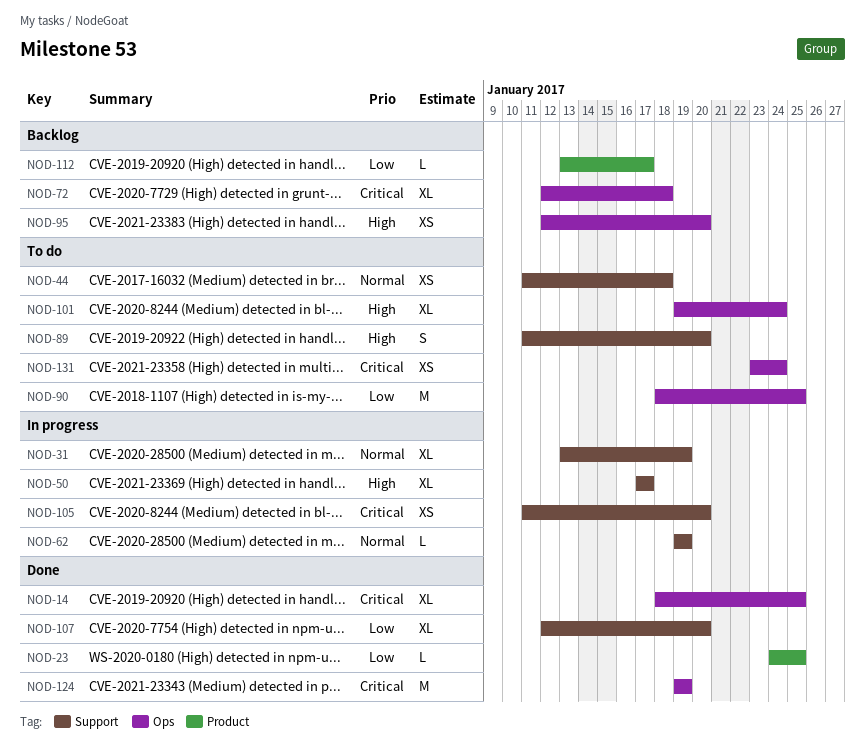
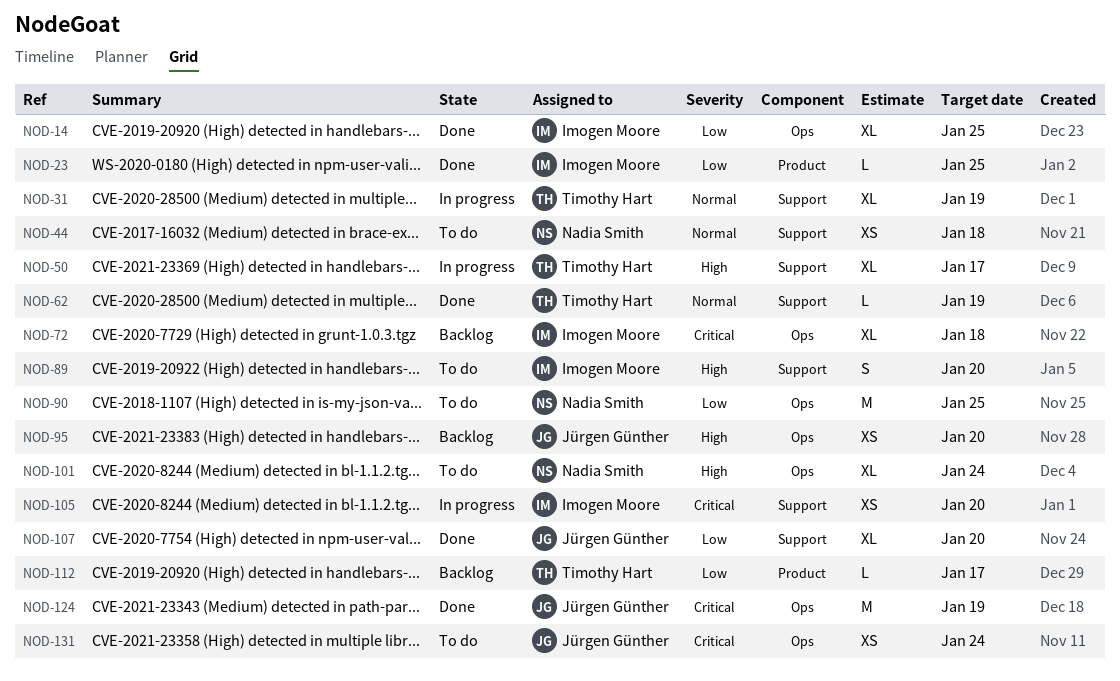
NOD-14, priority: Critical -> Low
NOD-62, status: In progress -> Done

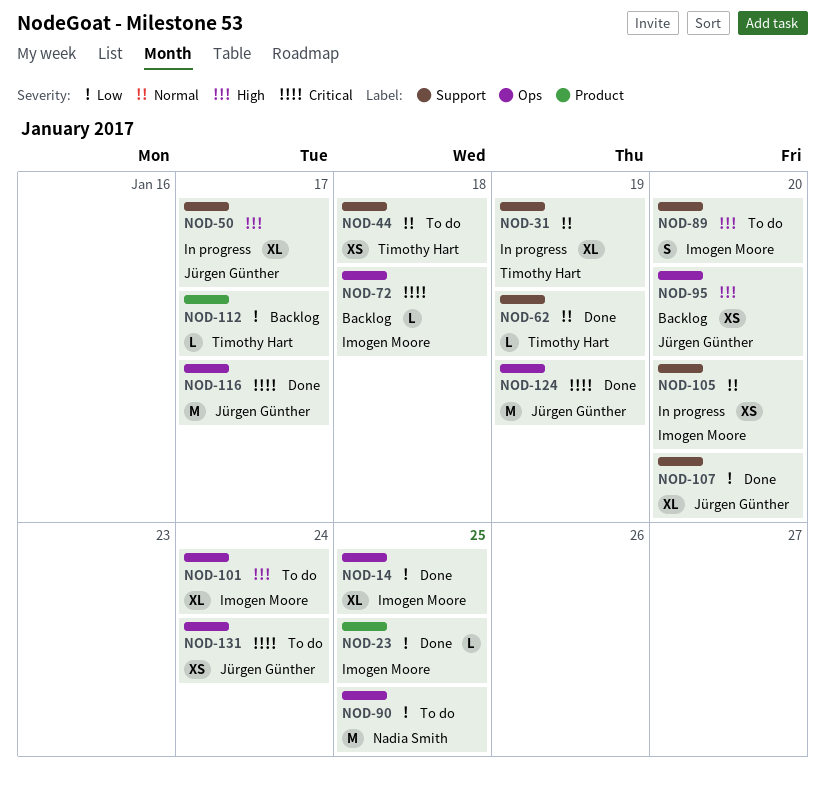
NOD-44, owner: Nadia Smith -> Timothy Hart
NOD-50, owner: Timothy Hart -> Jürgen Günther
NOD-72, estimate: XL -> L
NOD-101, owner: Nadia Smith -> Imogen Moore
NOD-105, priority: Critical -> Normal
NOD-116: none -> present

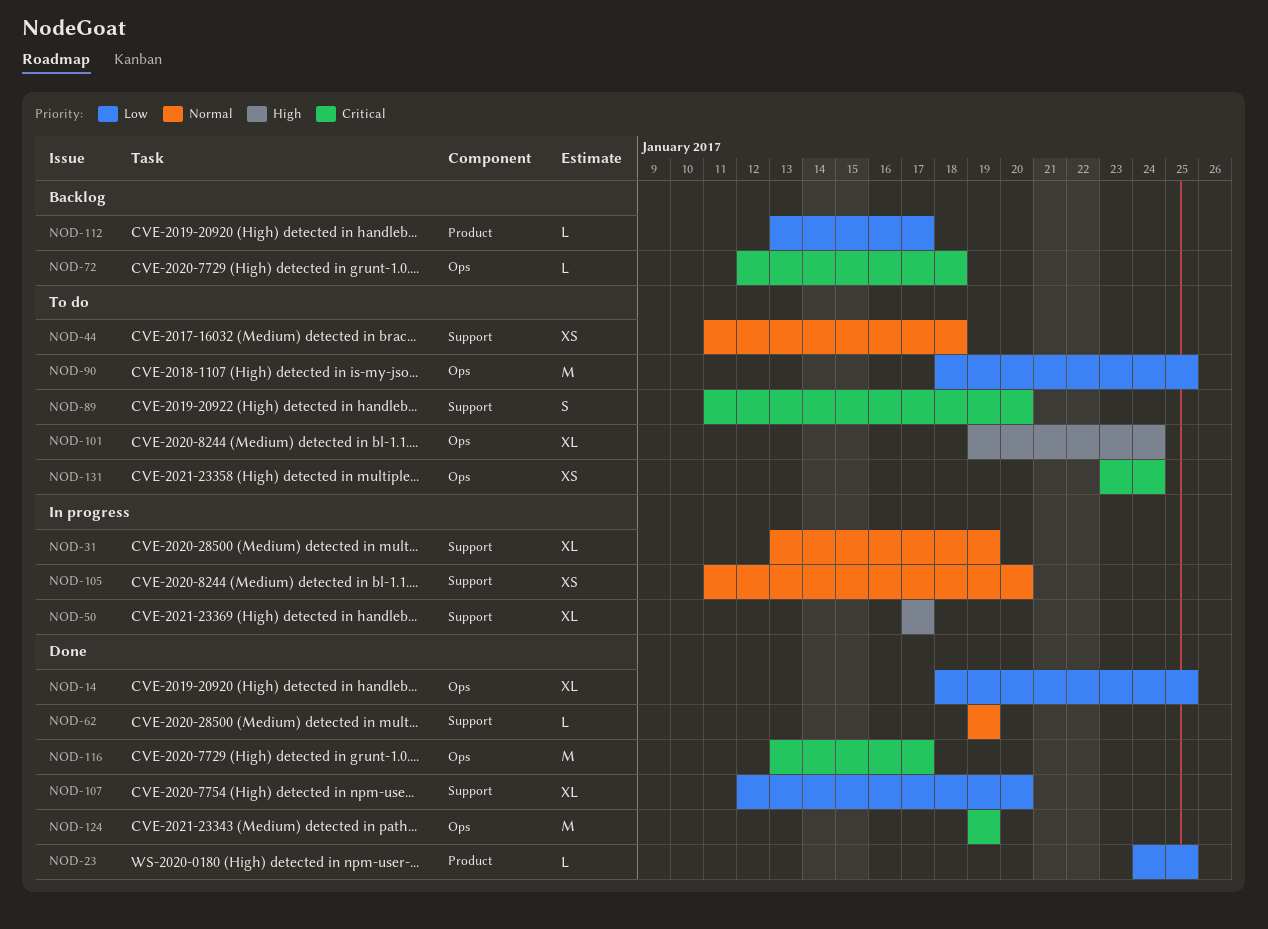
NOD-89, priority: High -> Critical
NOD-95: present -> none

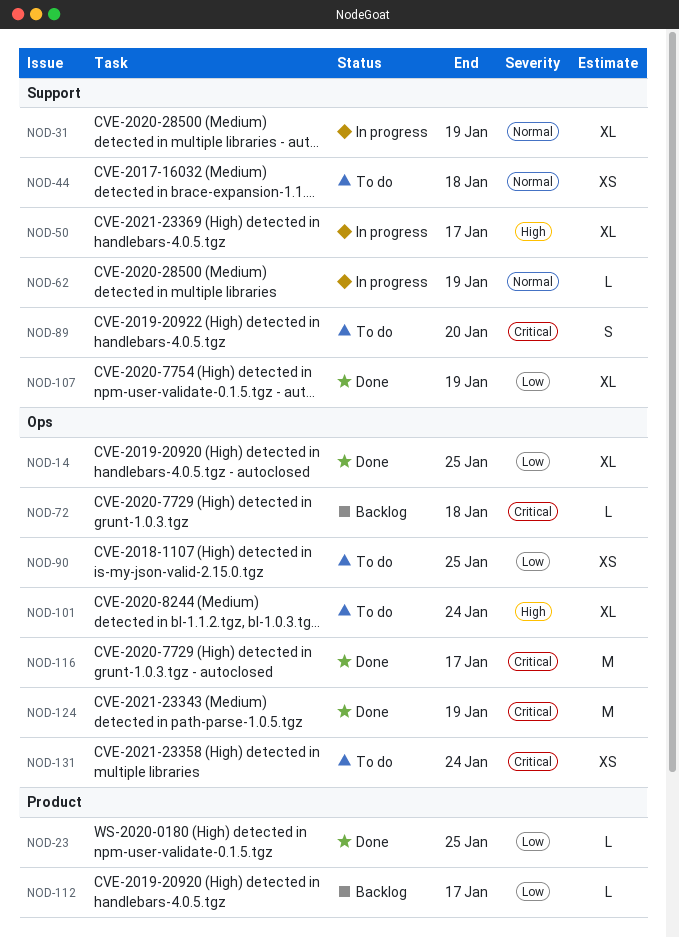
NOD-62, status: Done -> In progress
NOD-90, estimate: M -> XS
NOD-105: present -> none
NOD-107, due: Jan 20 -> Jan 19

